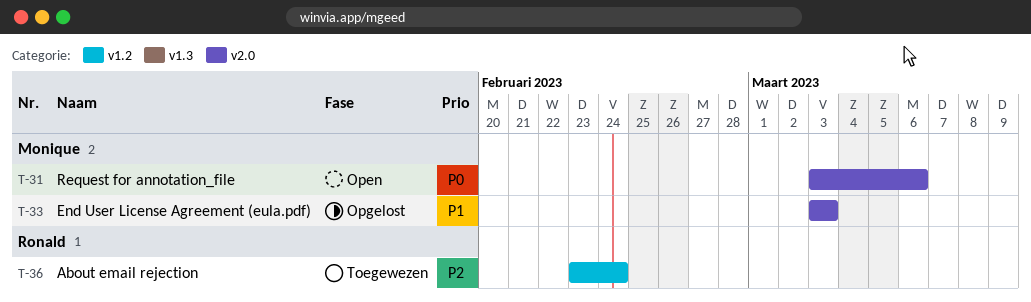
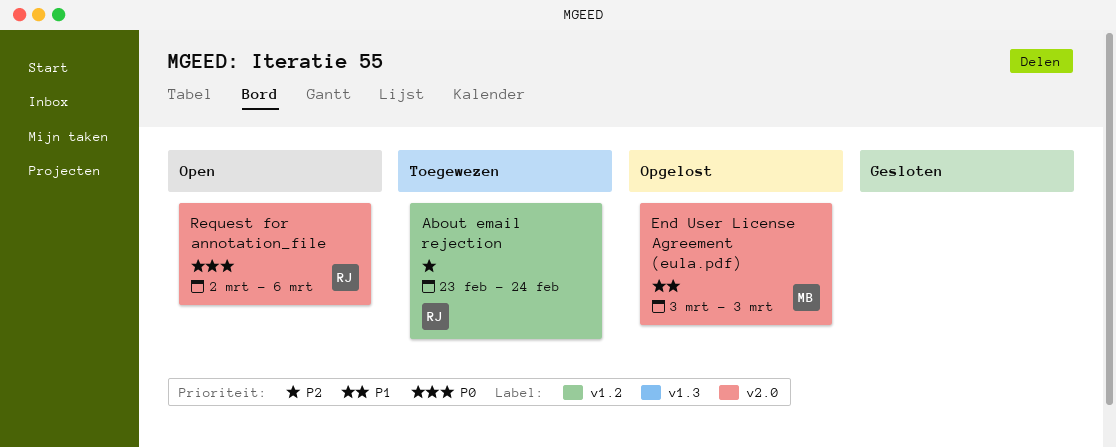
Request for annotation_file, owner: Monique -> Ronald
Request for annotation_file, start: Mar 3 -> Mar 2

